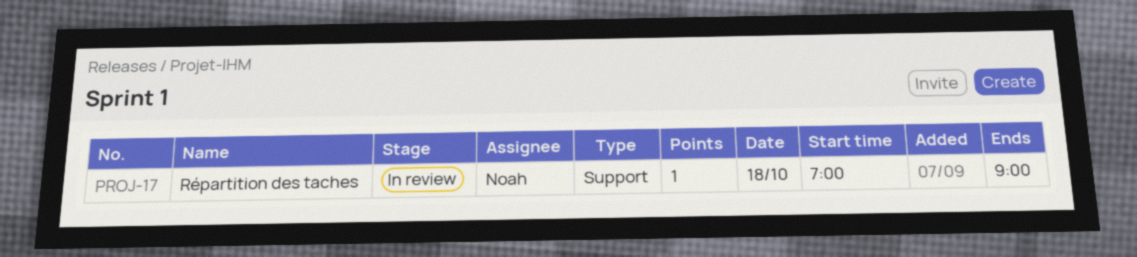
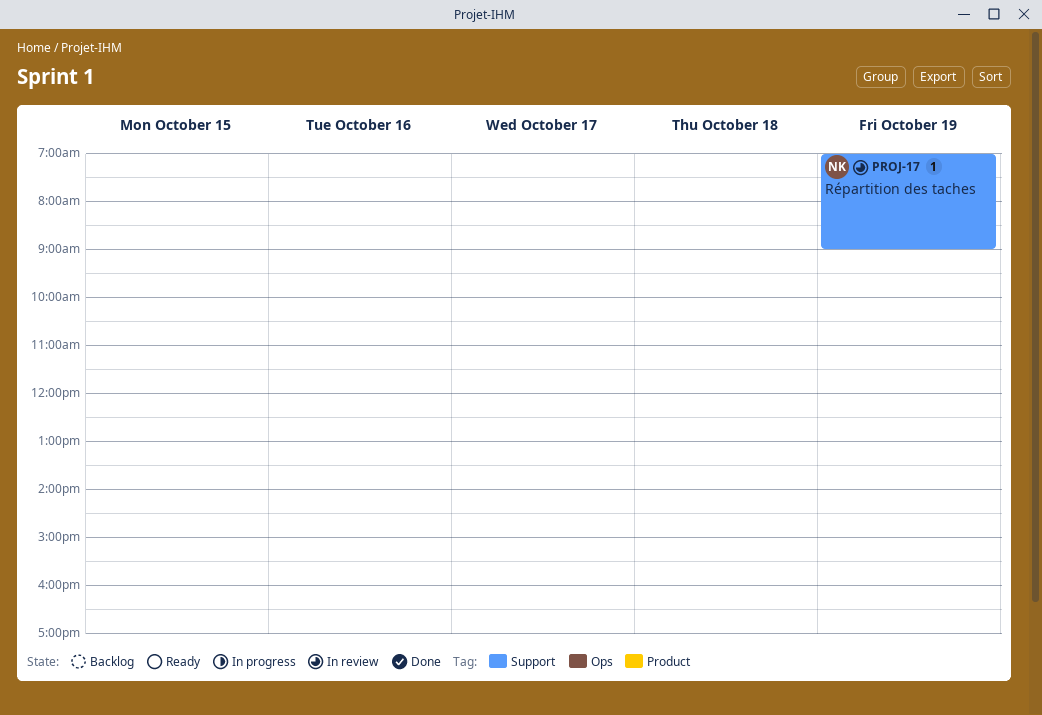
PROJ-17, day: Oct 18 -> Oct 19

